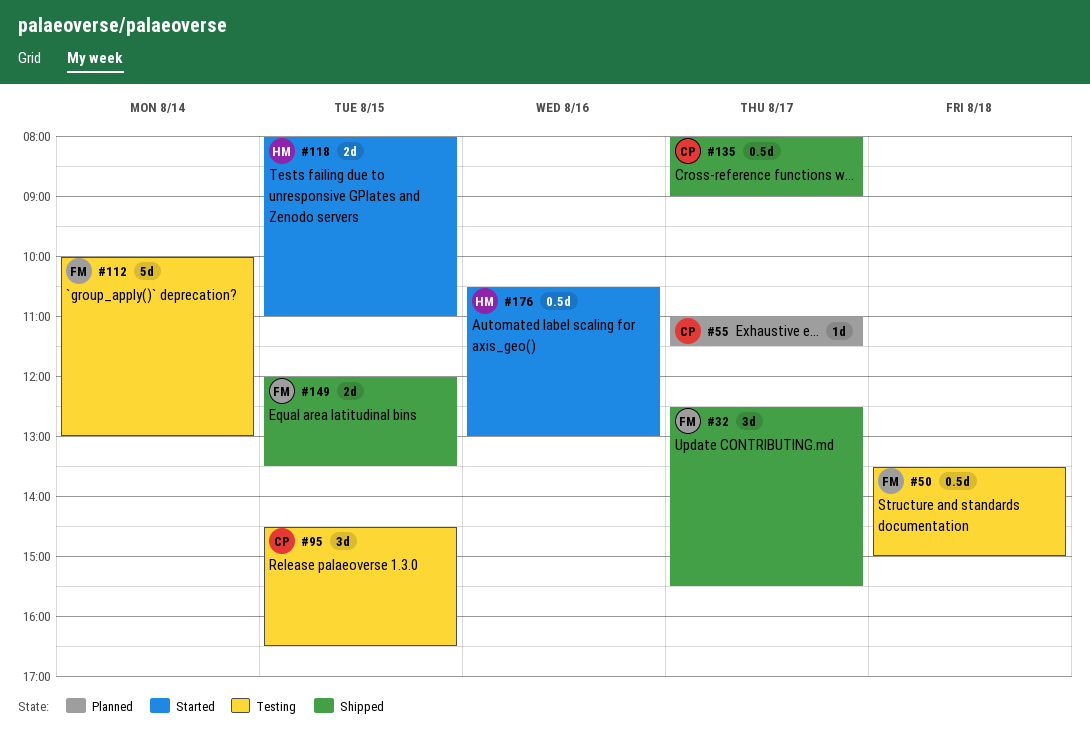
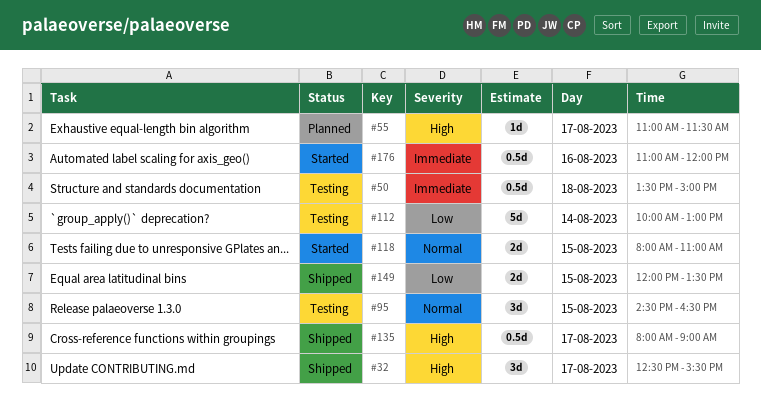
#176, begins: 10:30 -> 11:00
#176, ends: 13:00 -> 12:00

